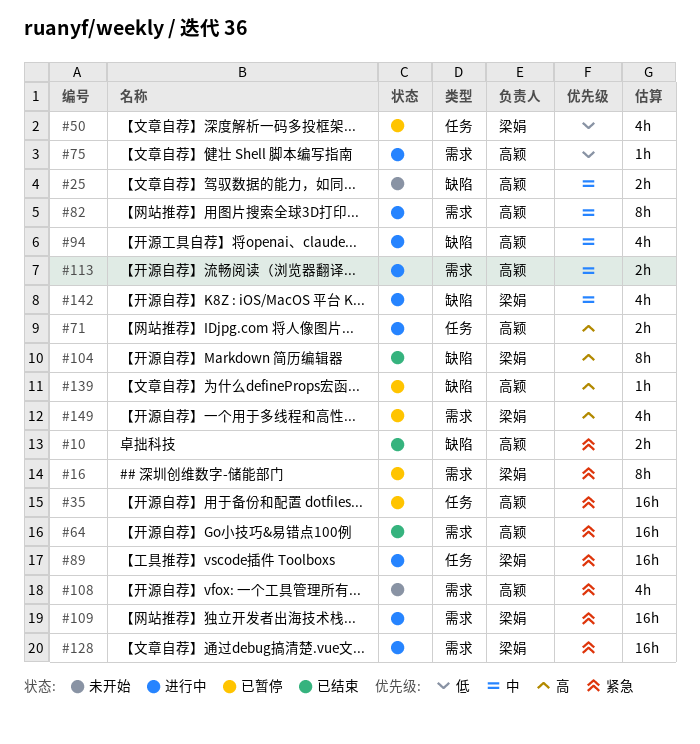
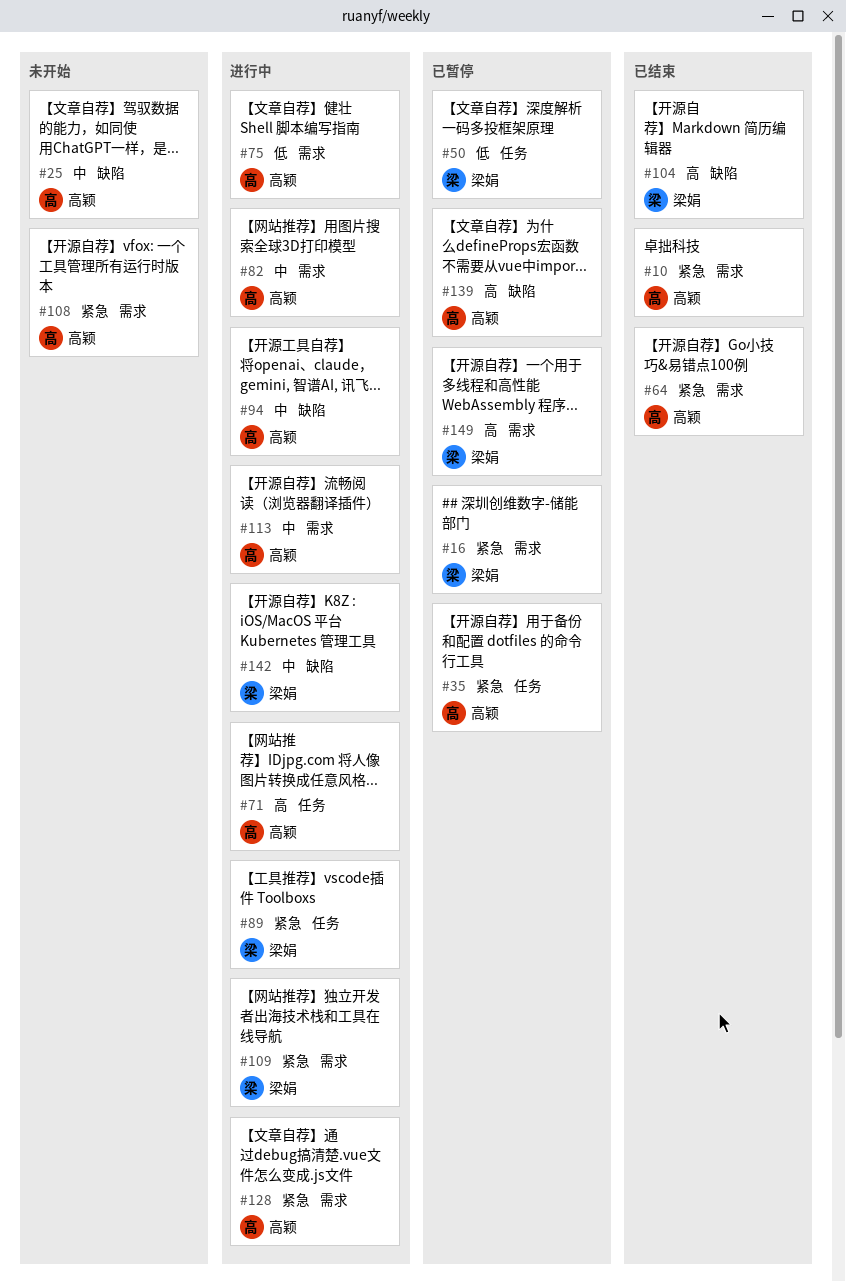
#10, label: 缺陷 -> 需求
#128, owner: 梁娟 -> 高颖

